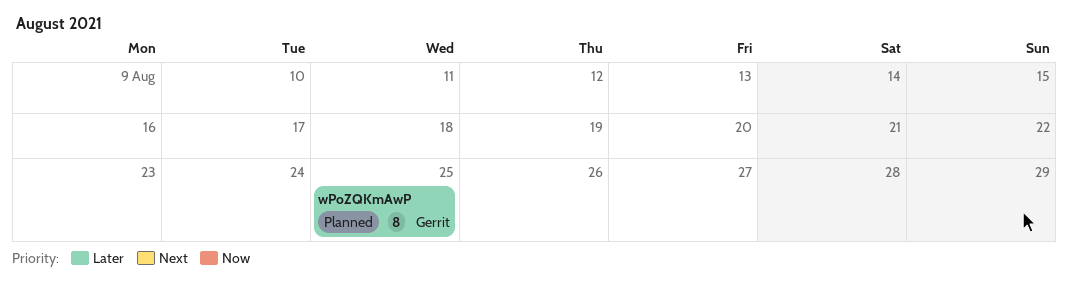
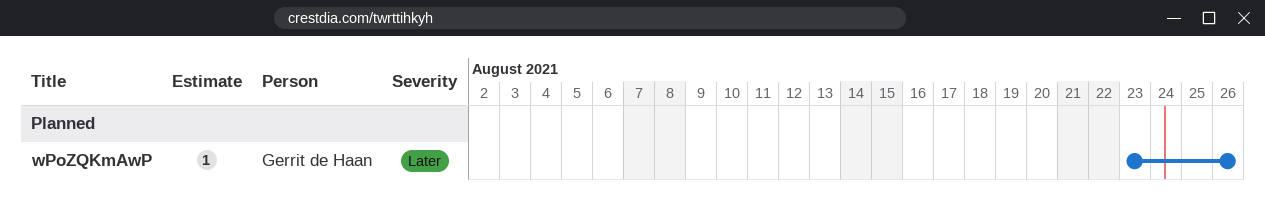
wPoZQKmAwP, estimate: 8 -> 1
wPoZQKmAwP, due: Aug 25 -> Aug 26

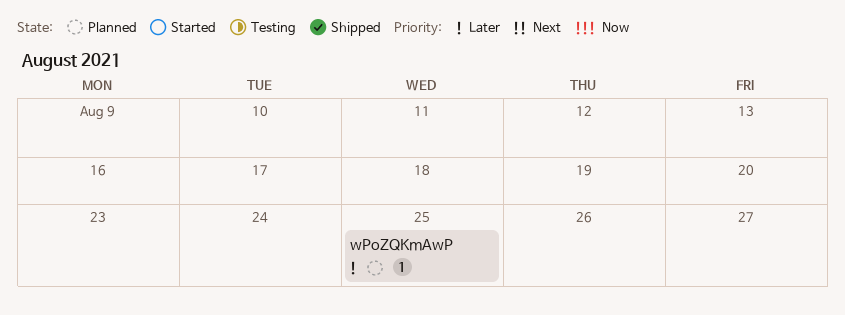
wPoZQKmAwP, due: Aug 26 -> Aug 25

